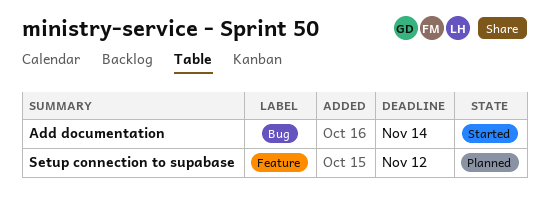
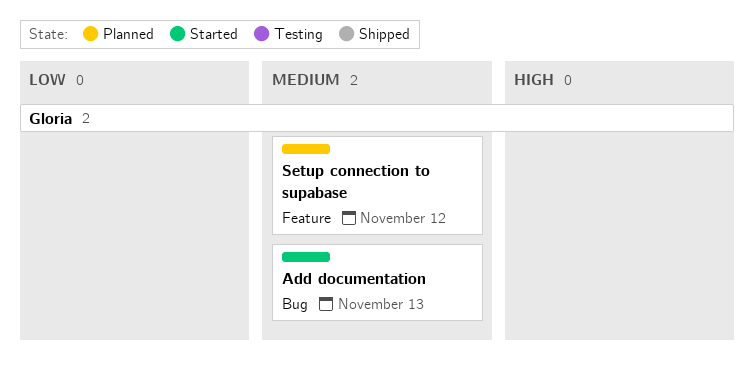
Add documentation, due: Nov 14 -> Nov 13

